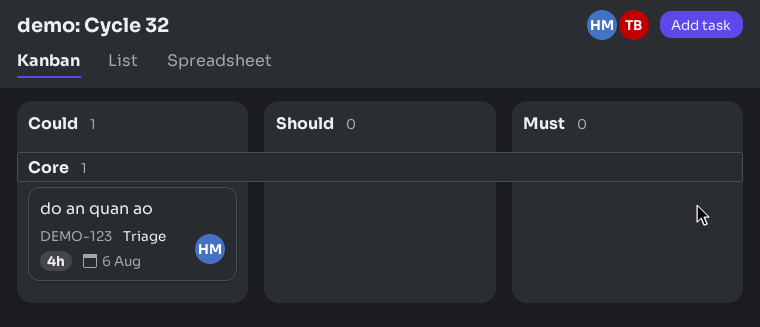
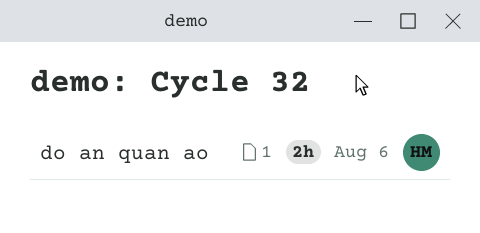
do an quan ao, estimate: 4h -> 2h

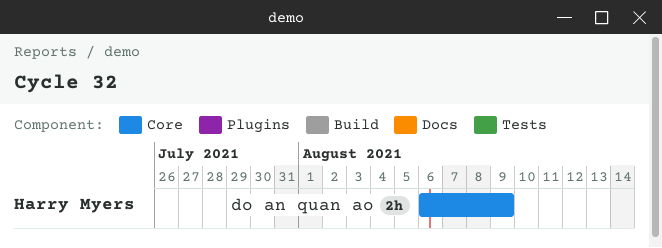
do an quan ao, due: Aug 6 -> Aug 9

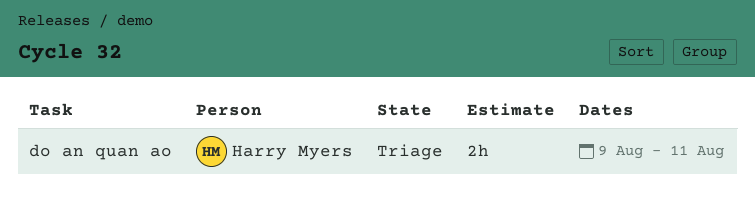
do an quan ao, start: Aug 6 -> Aug 9
do an quan ao, due: Aug 9 -> Aug 11

